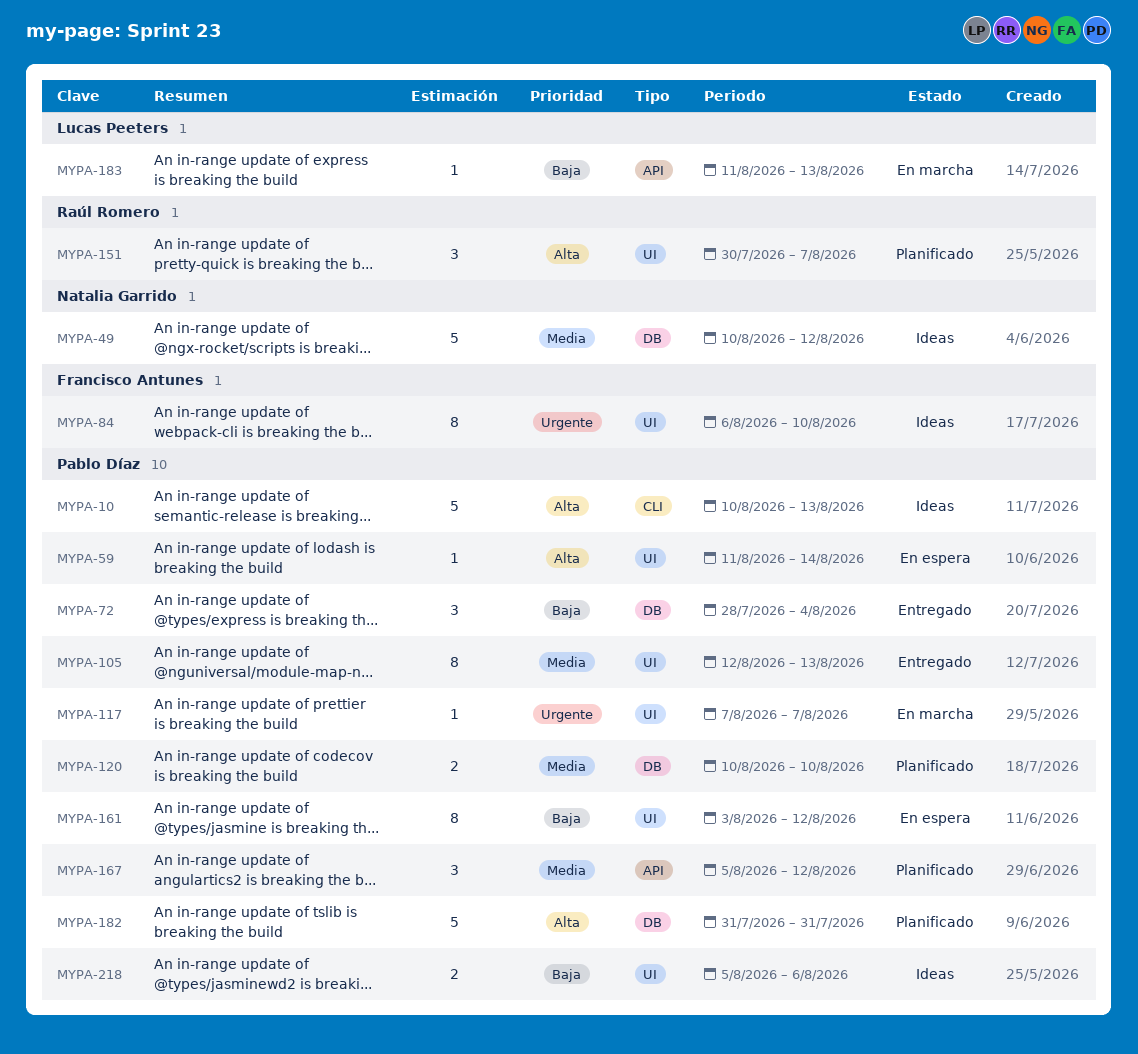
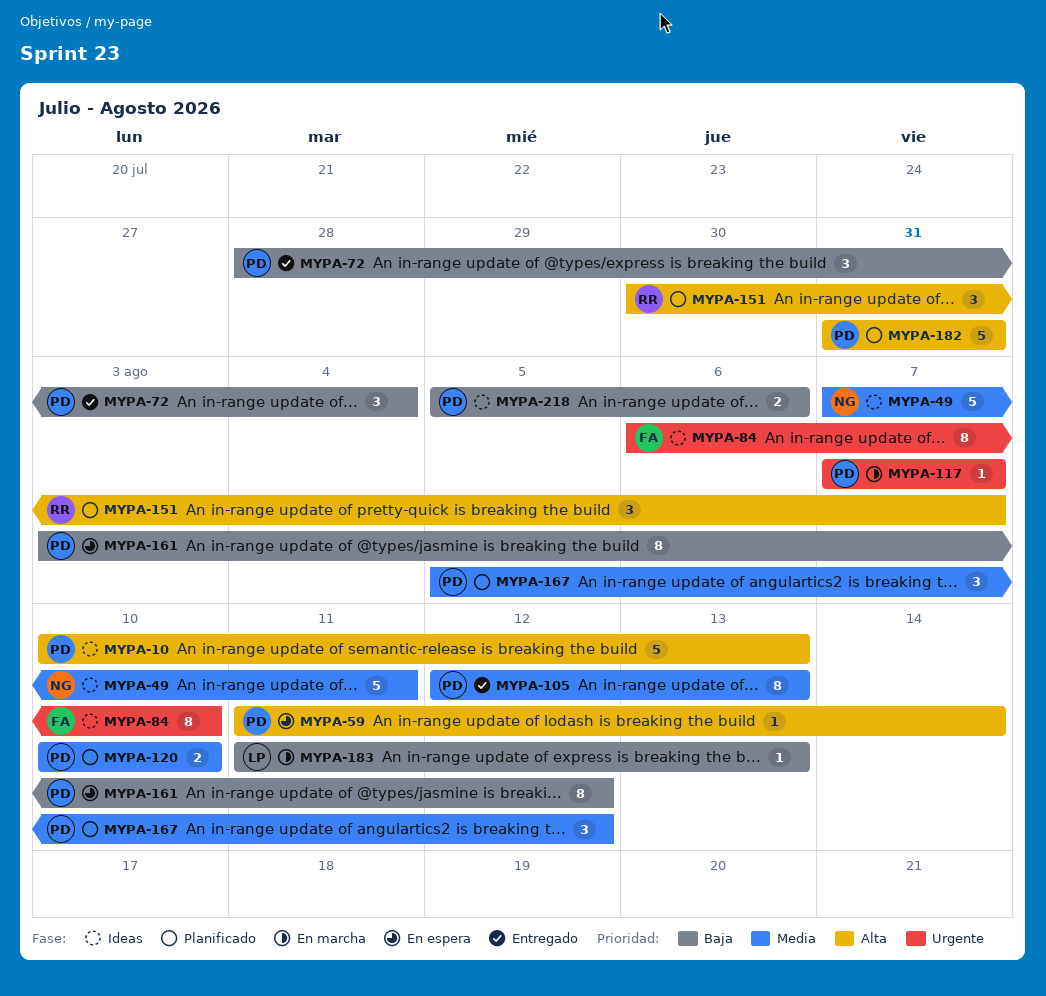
MYPA-49, start: Aug 10 -> Aug 7
MYPA-49, due: Aug 12 -> Aug 11

